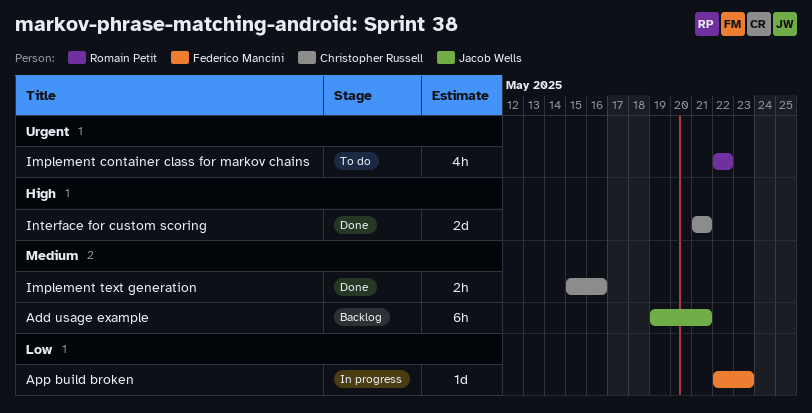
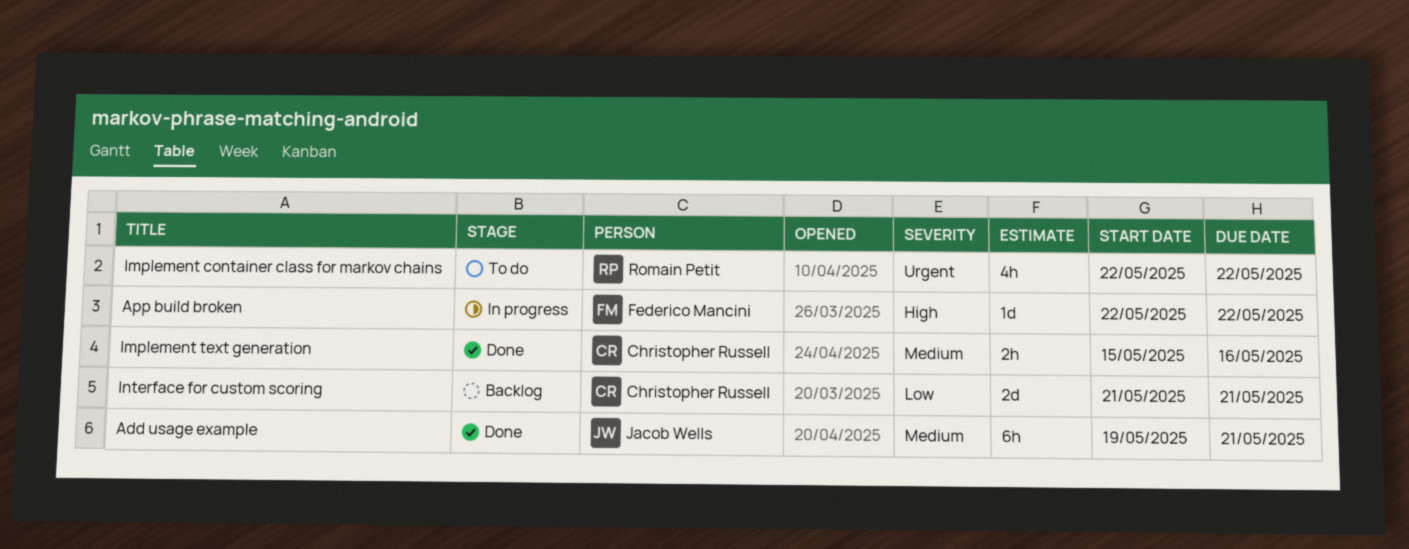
Add usage example, status: Backlog -> Done
App build broken, priority: Low -> High
App build broken, due: May 23 -> May 22
Interface for custom scoring, status: Done -> Backlog
Interface for custom scoring, priority: High -> Low

